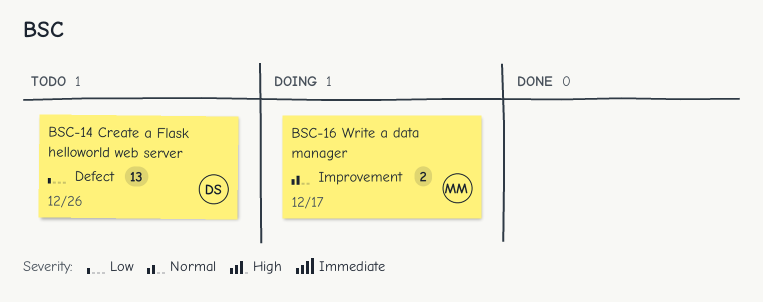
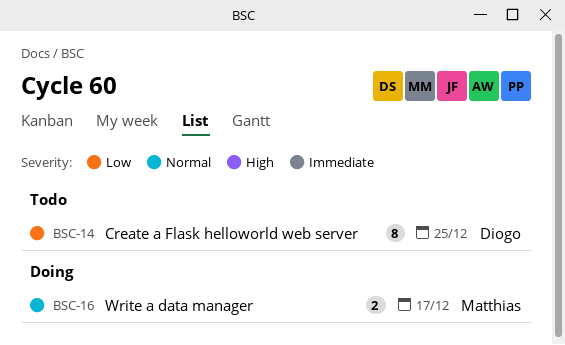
BSC-14, estimate: 13 -> 8
BSC-14, due: Dec 26 -> Dec 25

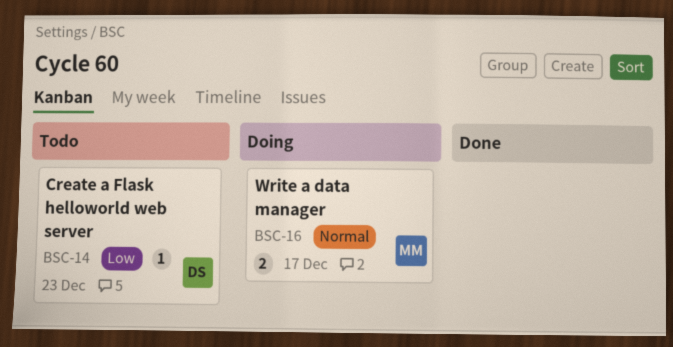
BSC-14, estimate: 8 -> 1
BSC-14, due: Dec 25 -> Dec 23

